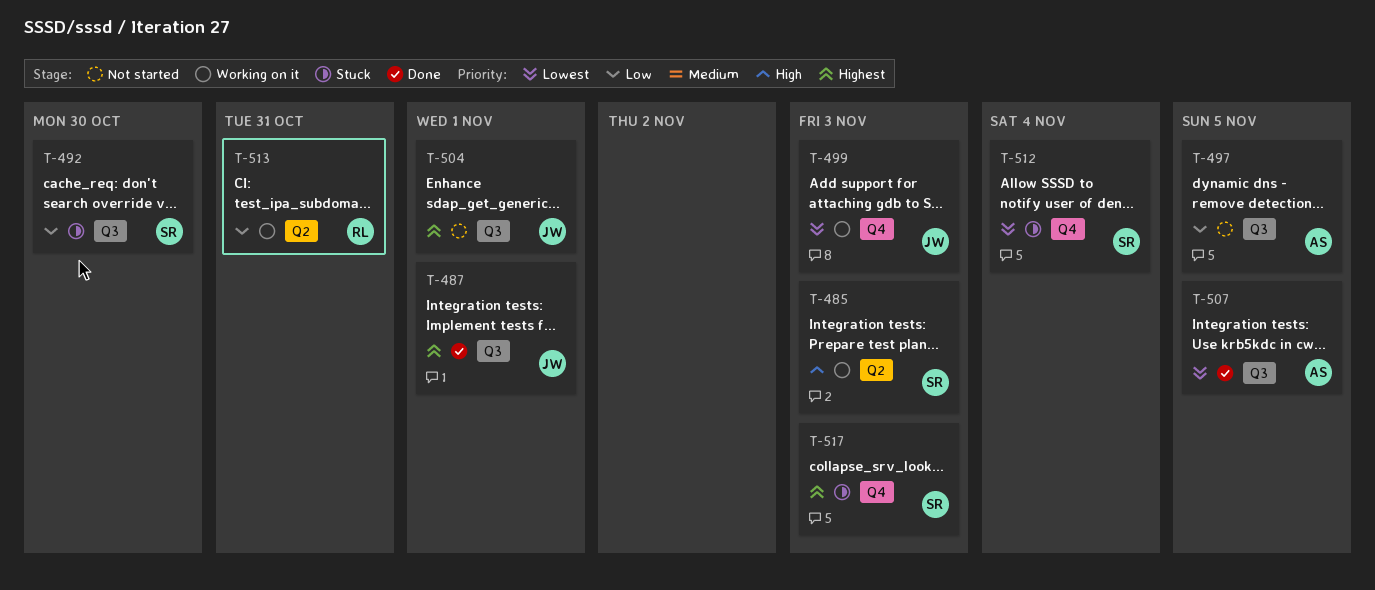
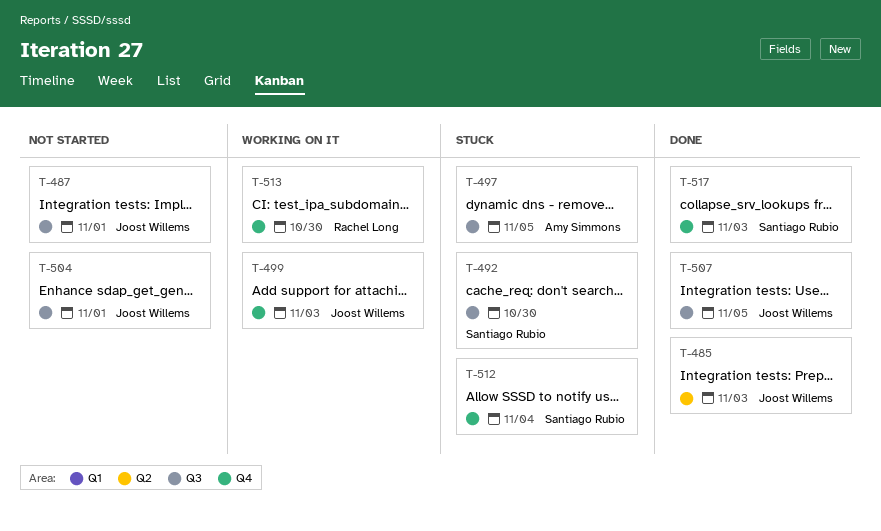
T-485, status: Working on it -> Done
T-485, owner: Santiago Rubio -> Joost Willems
T-487, status: Done -> Not started
T-497, status: Not started -> Stuck
T-507, owner: Amy Simmons -> Joost Willems
T-513, label: Q2 -> Q4
T-513, due: Oct 31 -> Oct 30
T-517, status: Stuck -> Done

